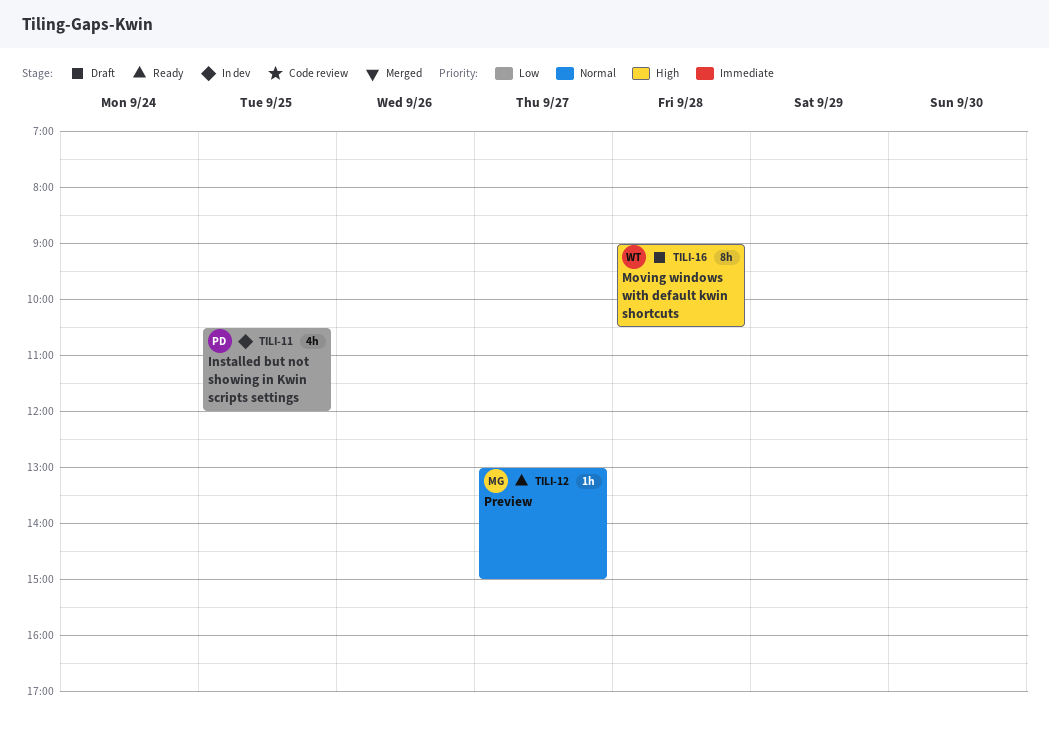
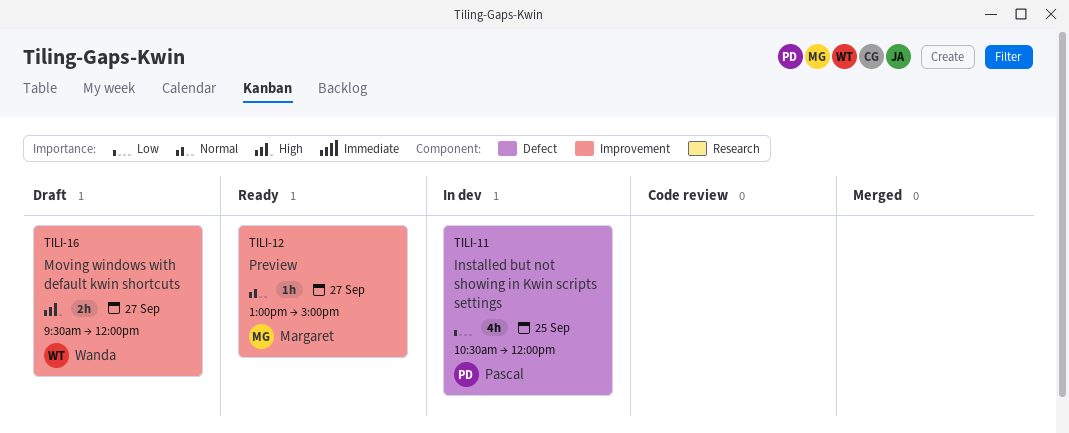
TILI-16, estimate: 8h -> 2h
TILI-16, day: Sep 28 -> Sep 27
TILI-16, begins: 09:00 -> 09:30
TILI-16, ends: 10:30 -> 12:00

